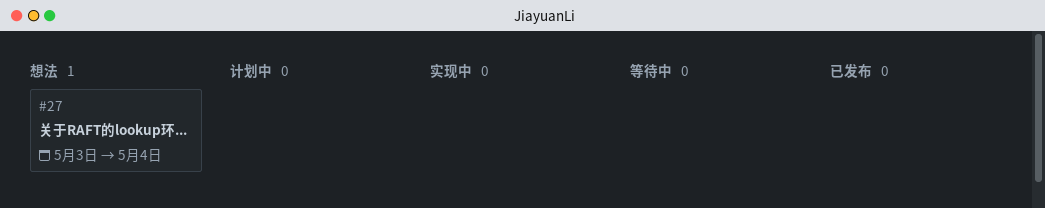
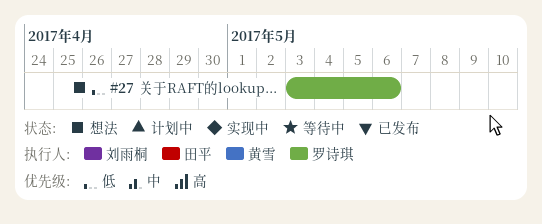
#27, due: May 4 -> May 6

